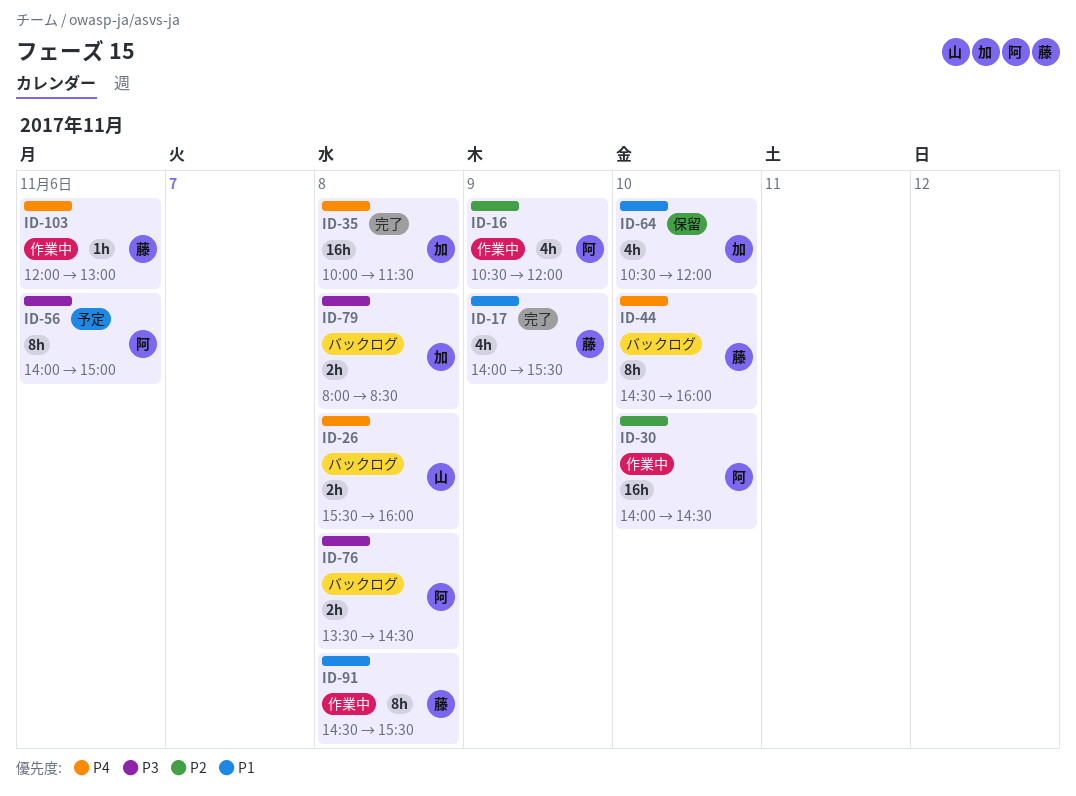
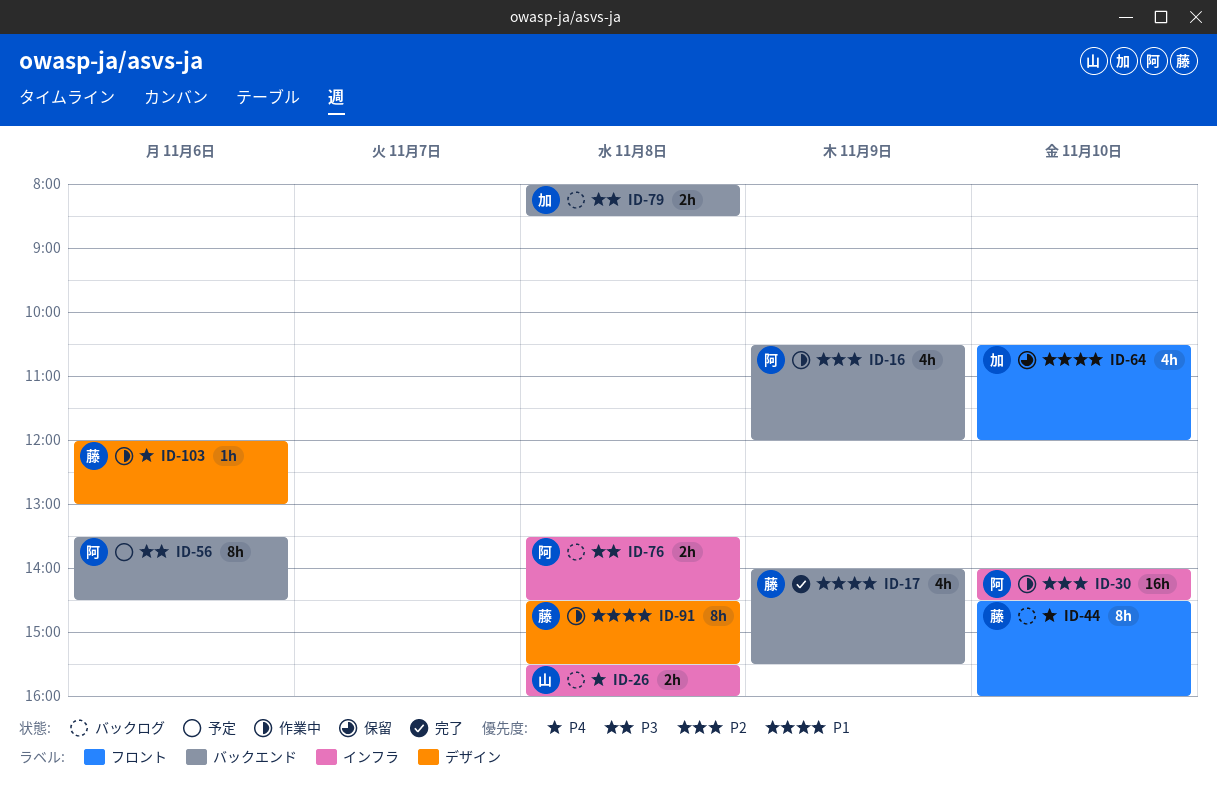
ID-35: present -> none
ID-56, begins: 14:00 -> 13:30
ID-56, ends: 15:00 -> 14:30

